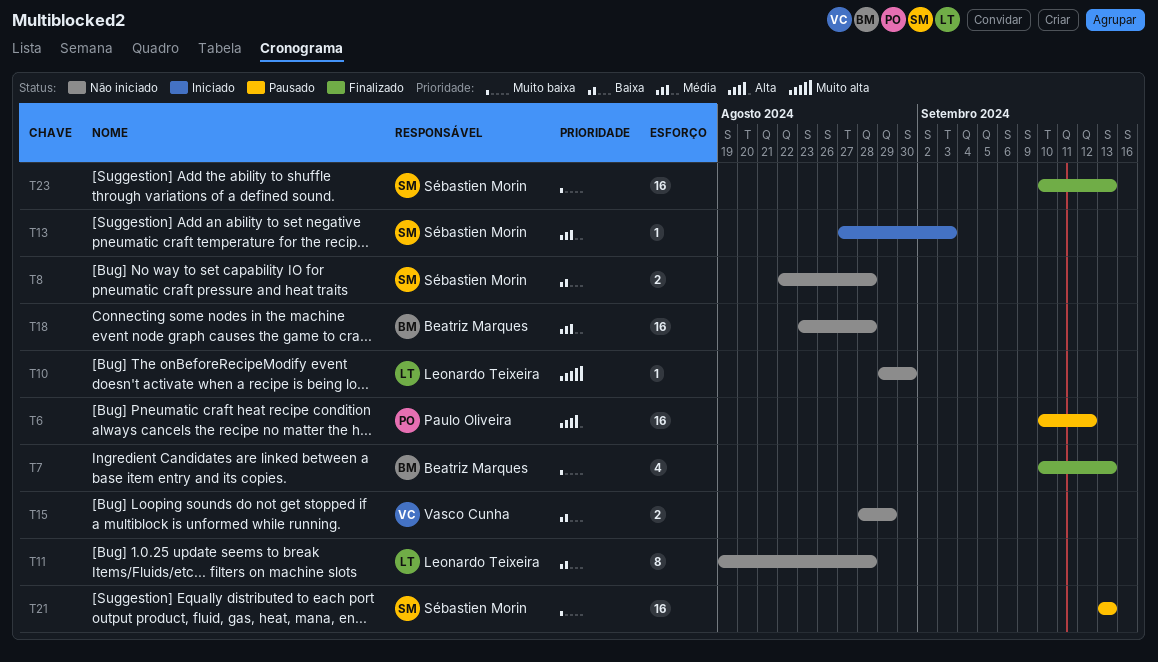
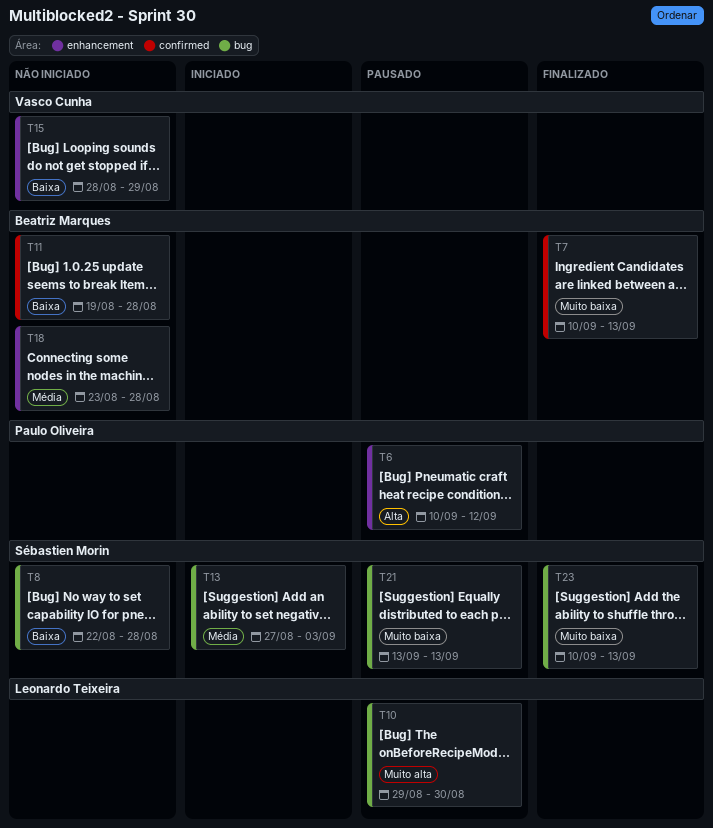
T10, status: Não iniciado -> Pausado
T11, owner: Leonardo Teixeira -> Beatriz Marques

